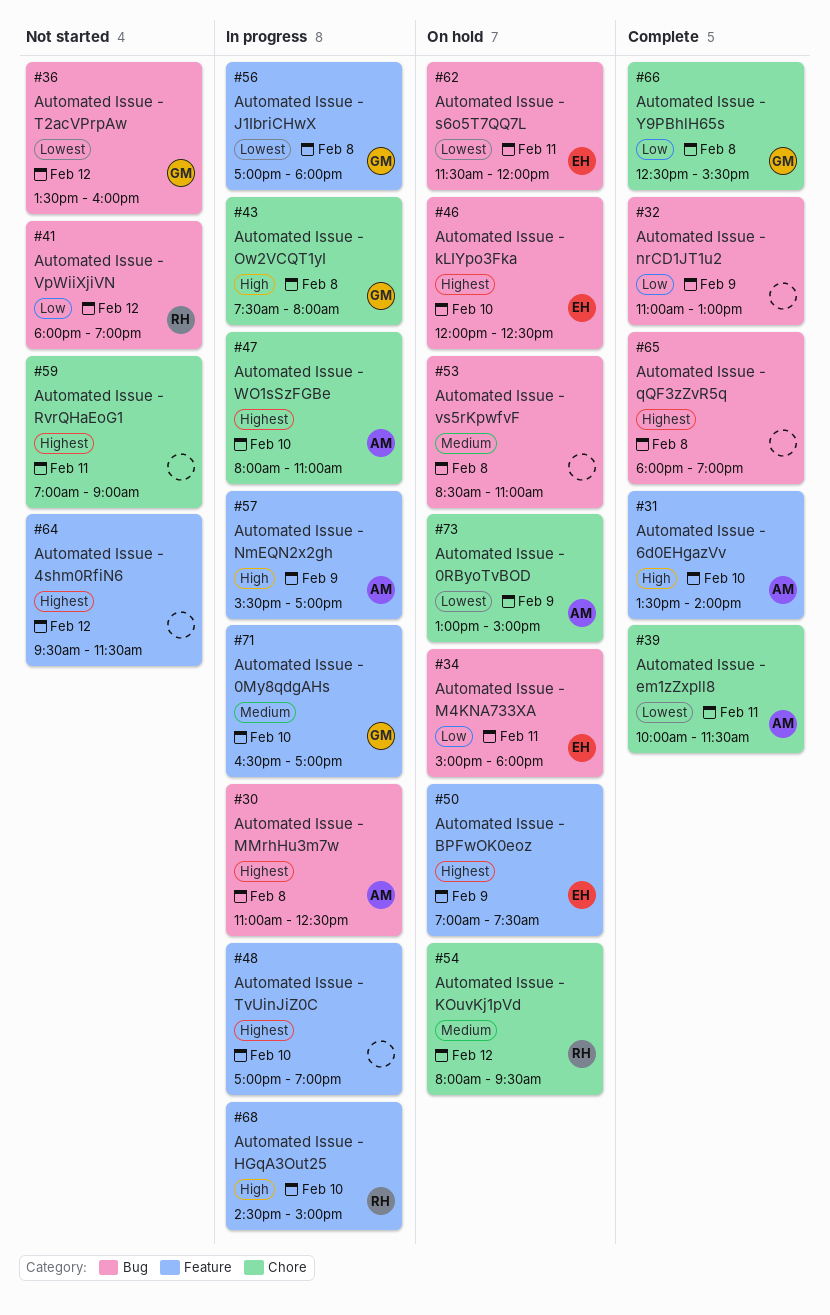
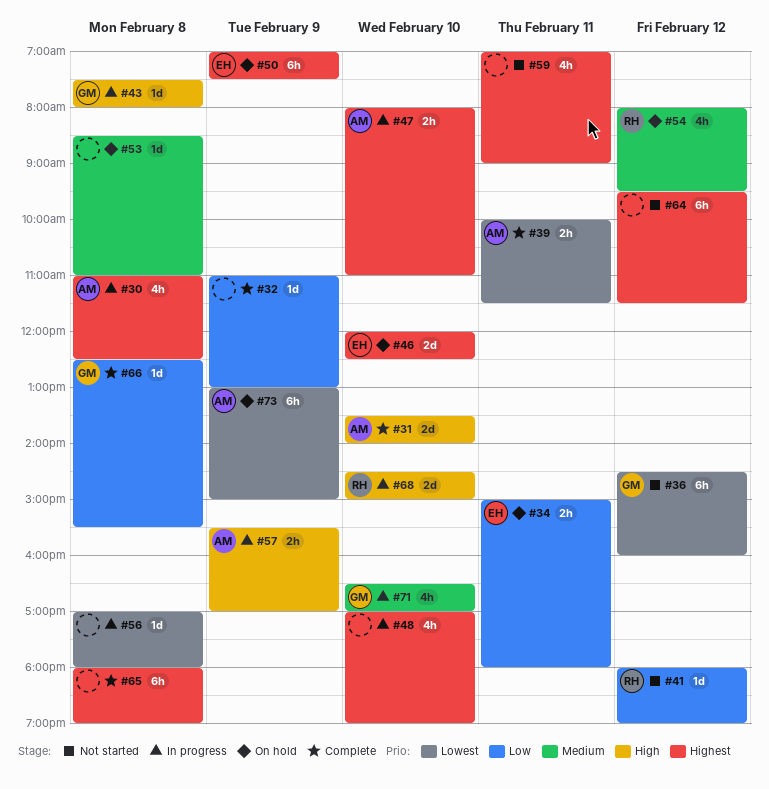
#36, begins: 13:30 -> 14:30
#56, owner: GM -> none
#62: present -> none

